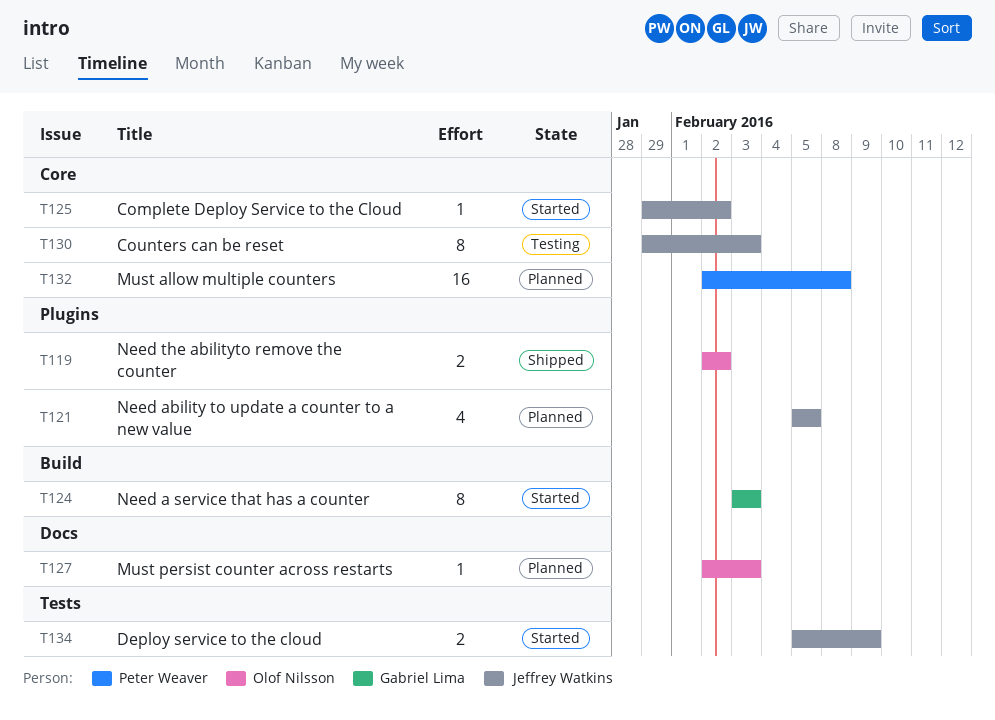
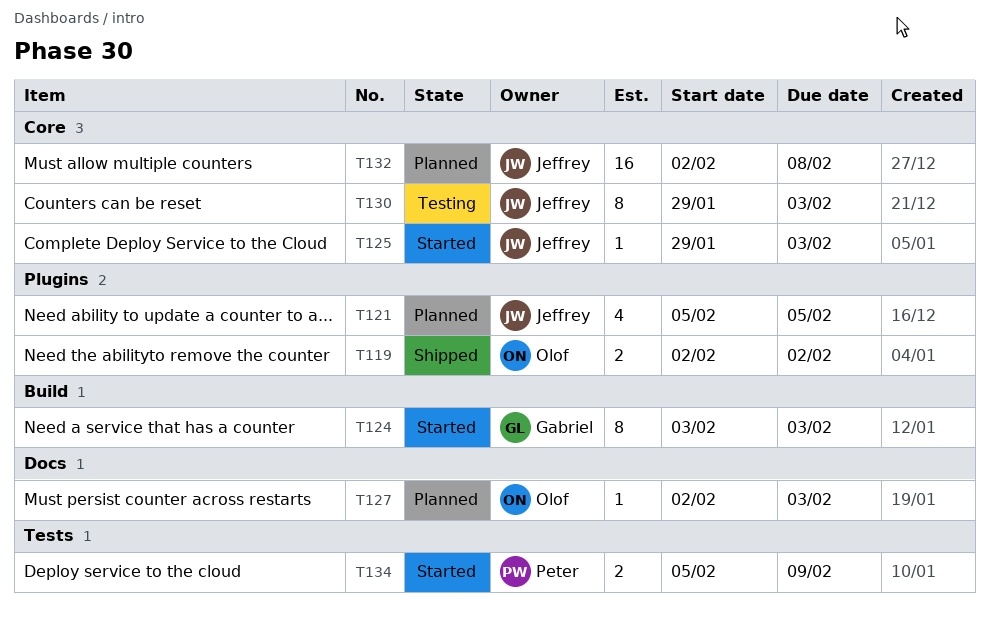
T125, due: Feb 2 -> Feb 3
T132, owner: Peter Weaver -> Jeffrey Watkins
T134, owner: Jeffrey Watkins -> Peter Weaver

